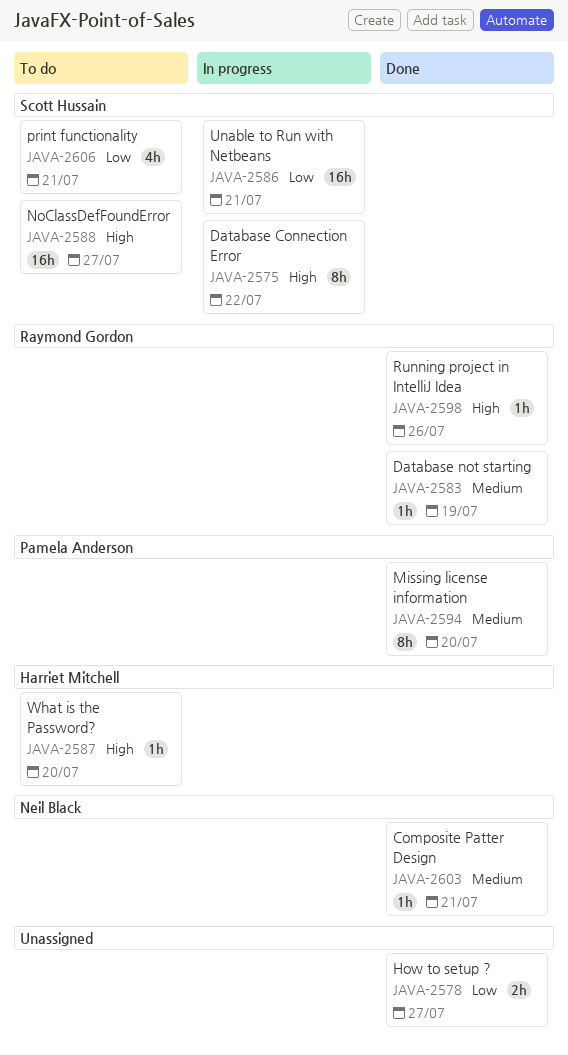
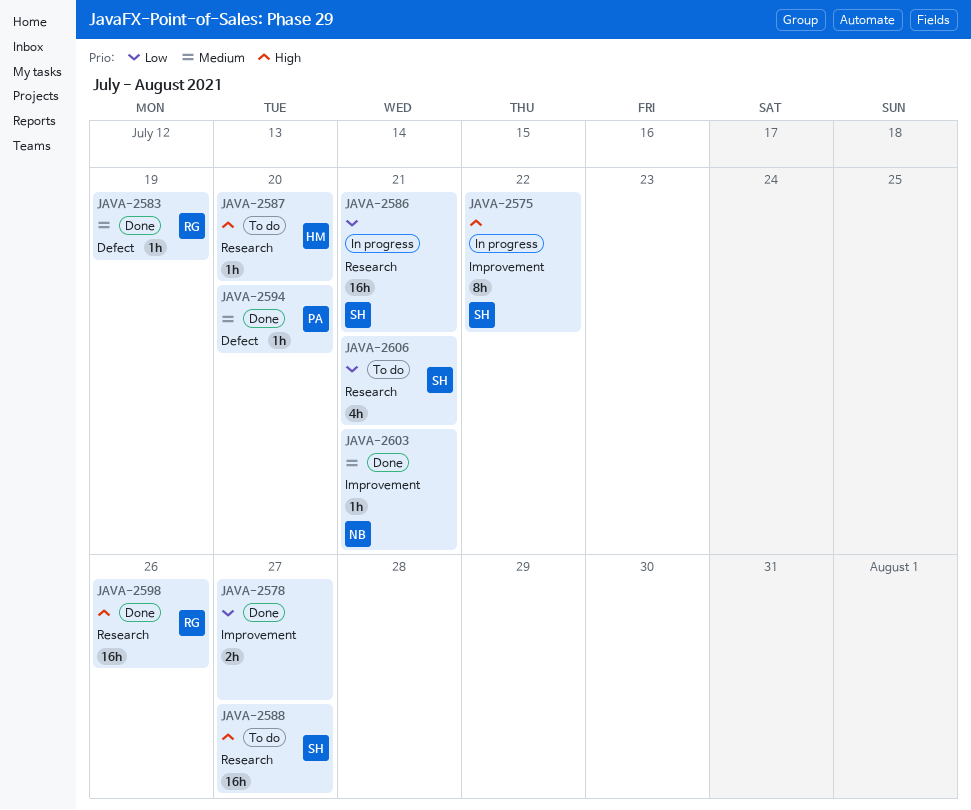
JAVA-2594, estimate: 8h -> 1h
JAVA-2598, estimate: 1h -> 16h

